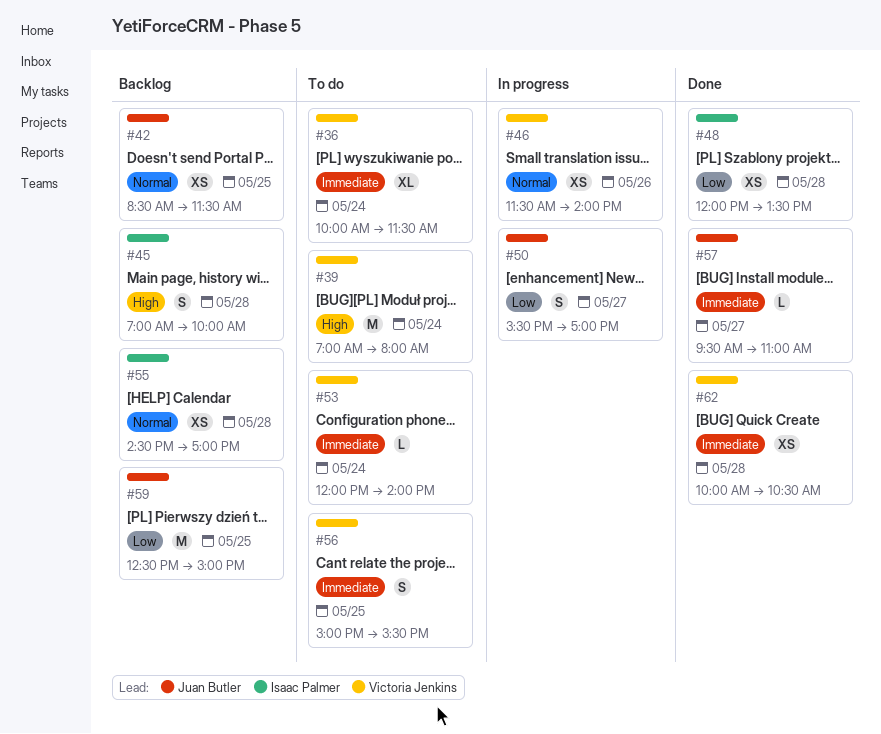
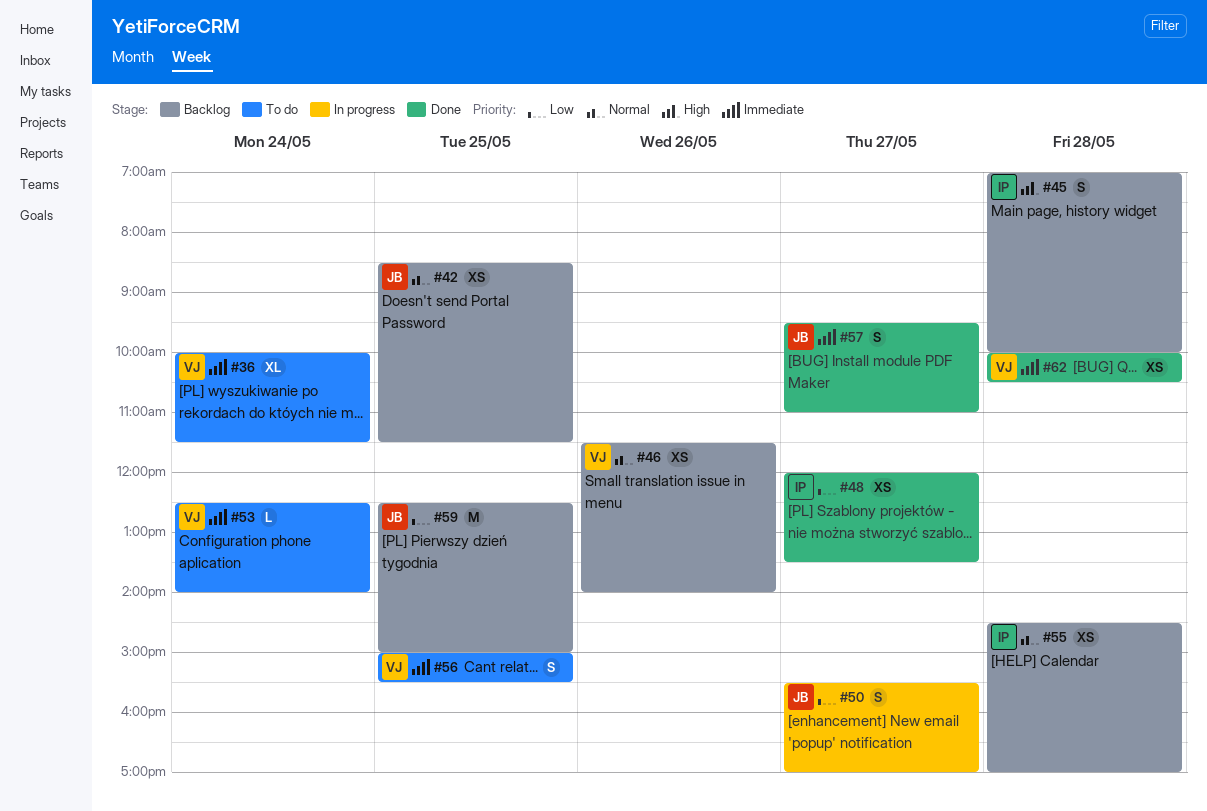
#39: present -> none
#46, status: In progress -> Backlog
#48, day: May 28 -> May 27
#53, begins: 12:00 -> 12:30
#57, estimate: L -> S

